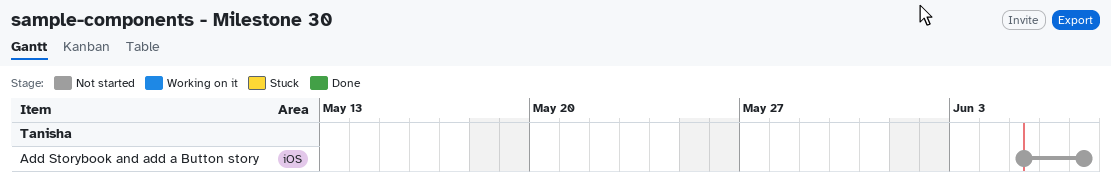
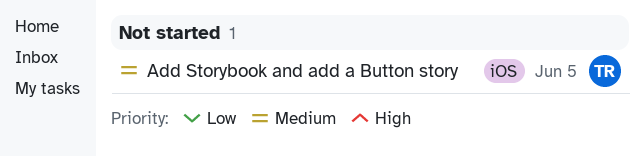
Add Storybook and add a Button story, due: Jun 7 -> Jun 5

